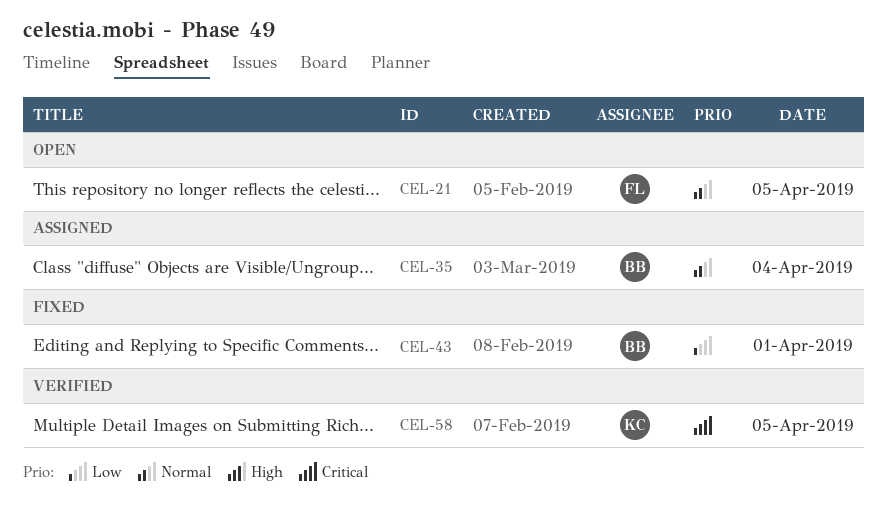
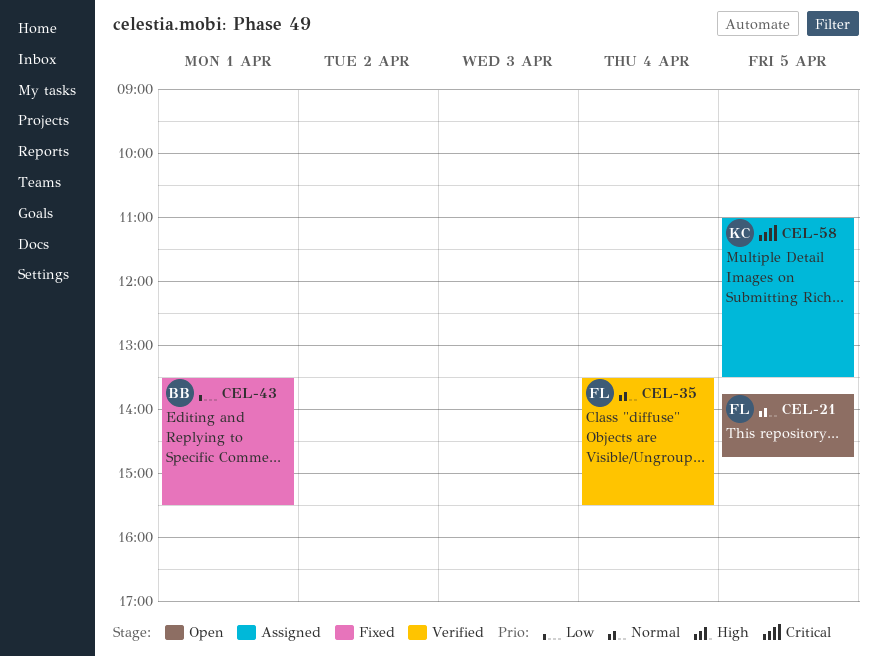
CEL-35, status: Assigned -> Verified
CEL-35, owner: BB -> FL
CEL-58, status: Verified -> Assigned

